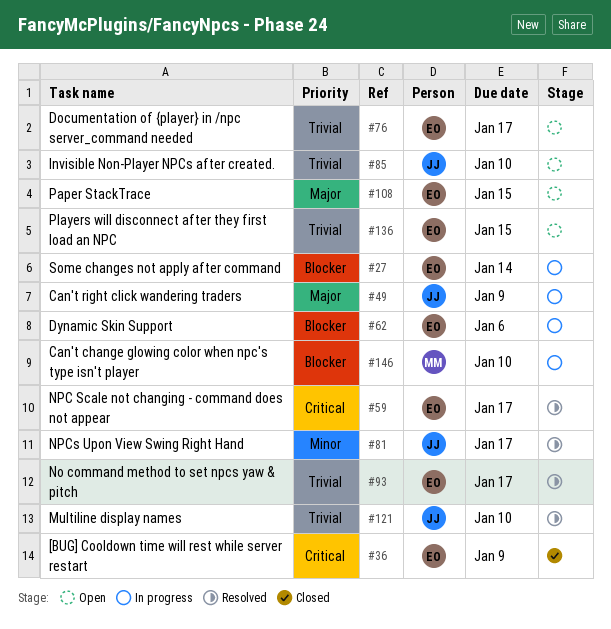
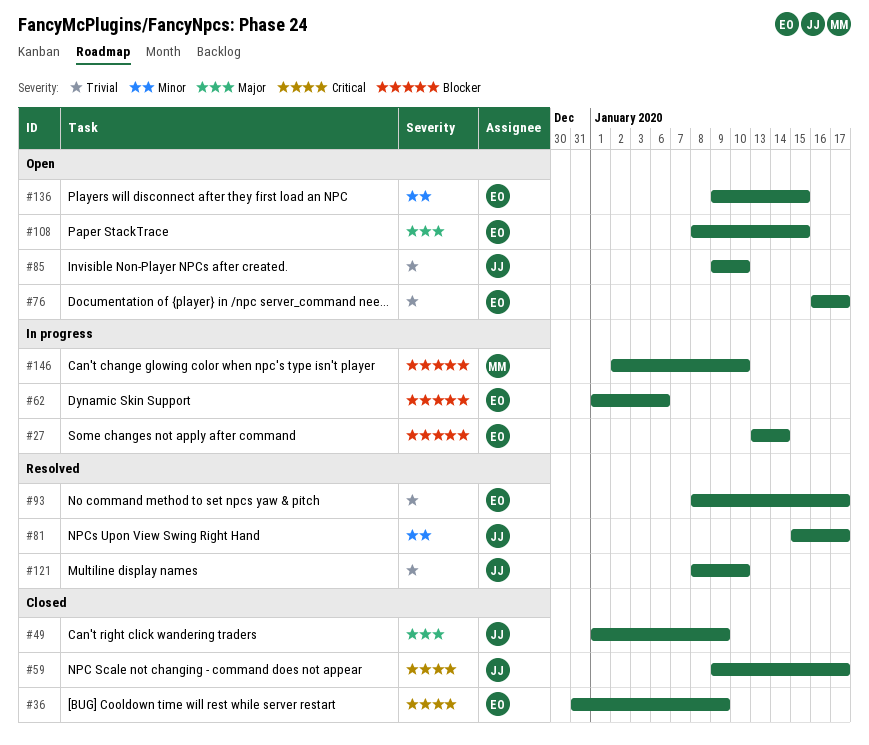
#49, status: In progress -> Closed
#59, status: Resolved -> Closed
#59, owner: EO -> JJ
#136, priority: Trivial -> Minor

